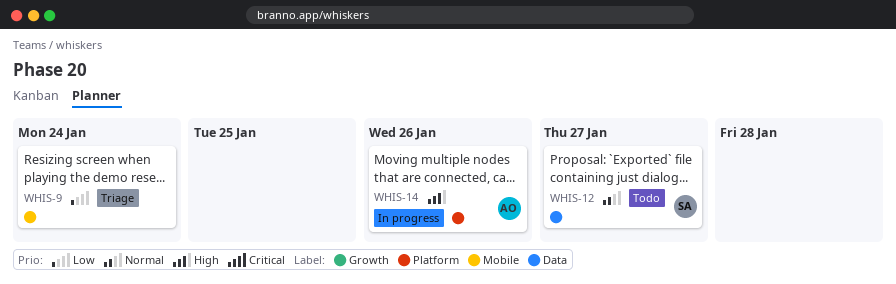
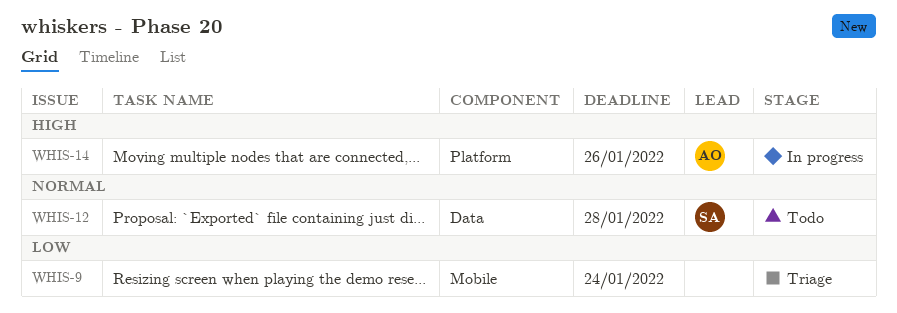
WHIS-12, due: Jan 27 -> Jan 28

